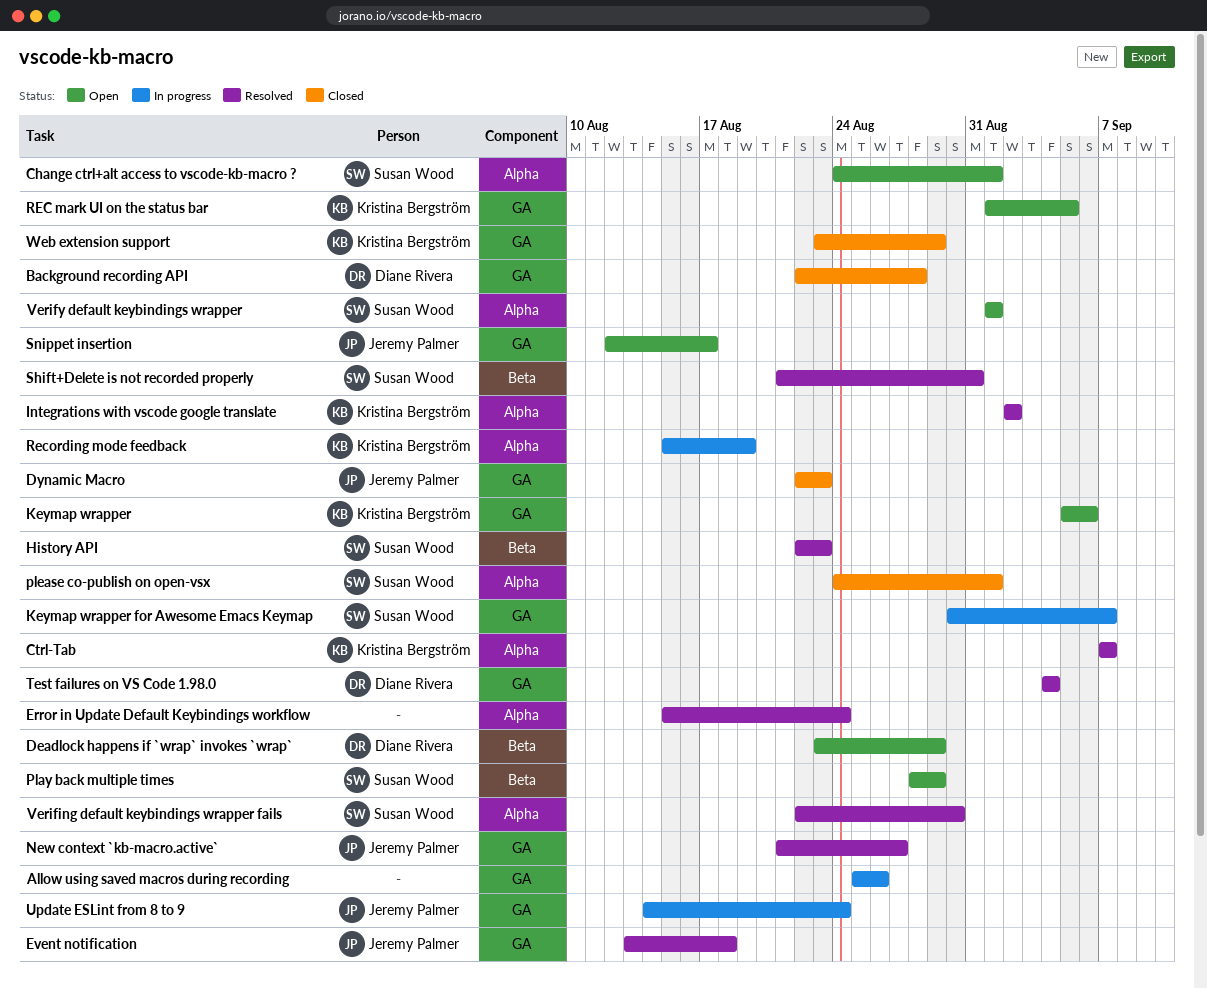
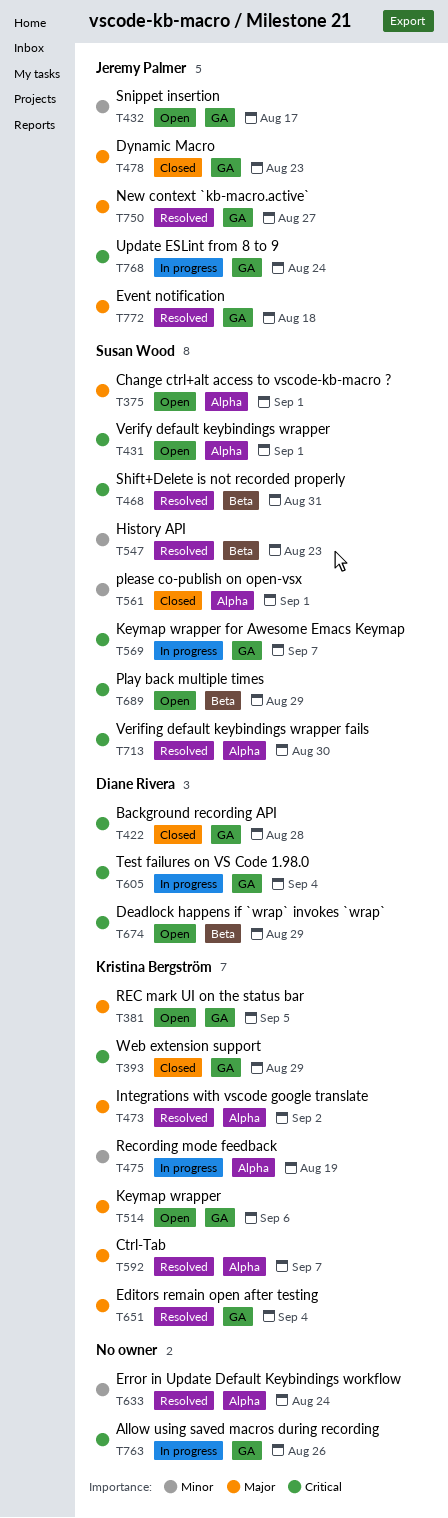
Editors remain open after testing: none -> present
Test failures on VS Code 1.98.0, status: Resolved -> In progress

